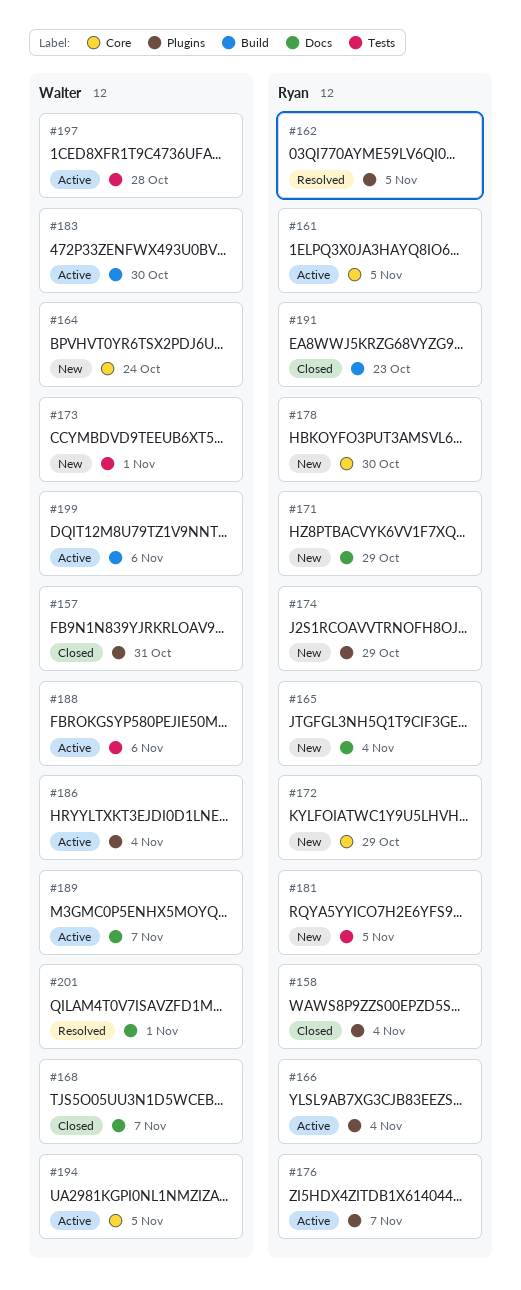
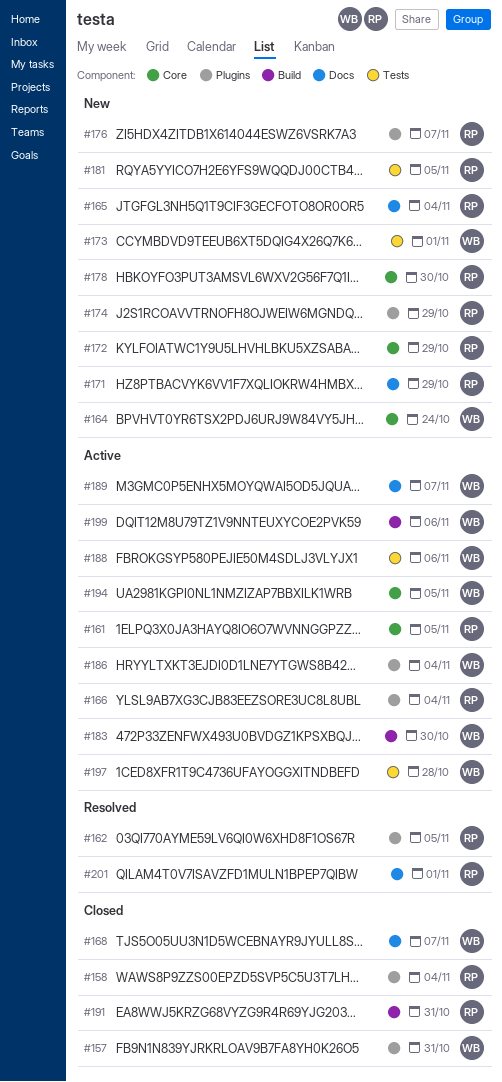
#176, status: Active -> New
#191, due: Oct 23 -> Oct 31
#201, owner: Walter -> Ryan

